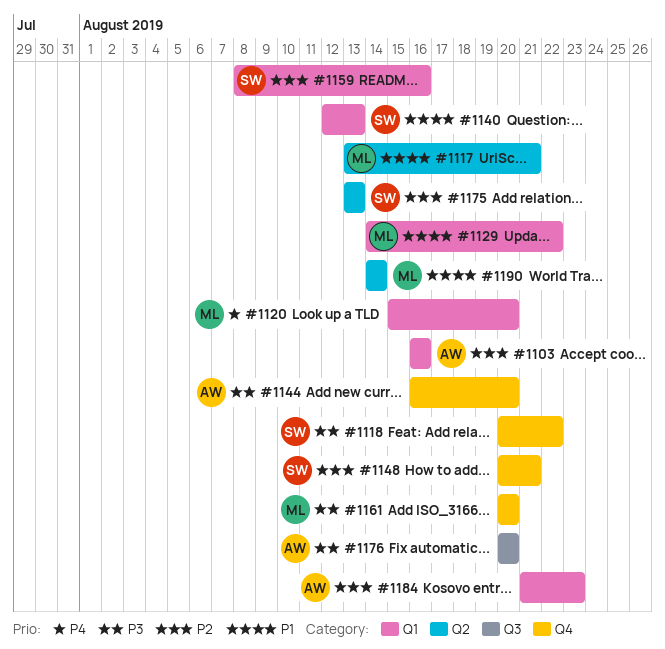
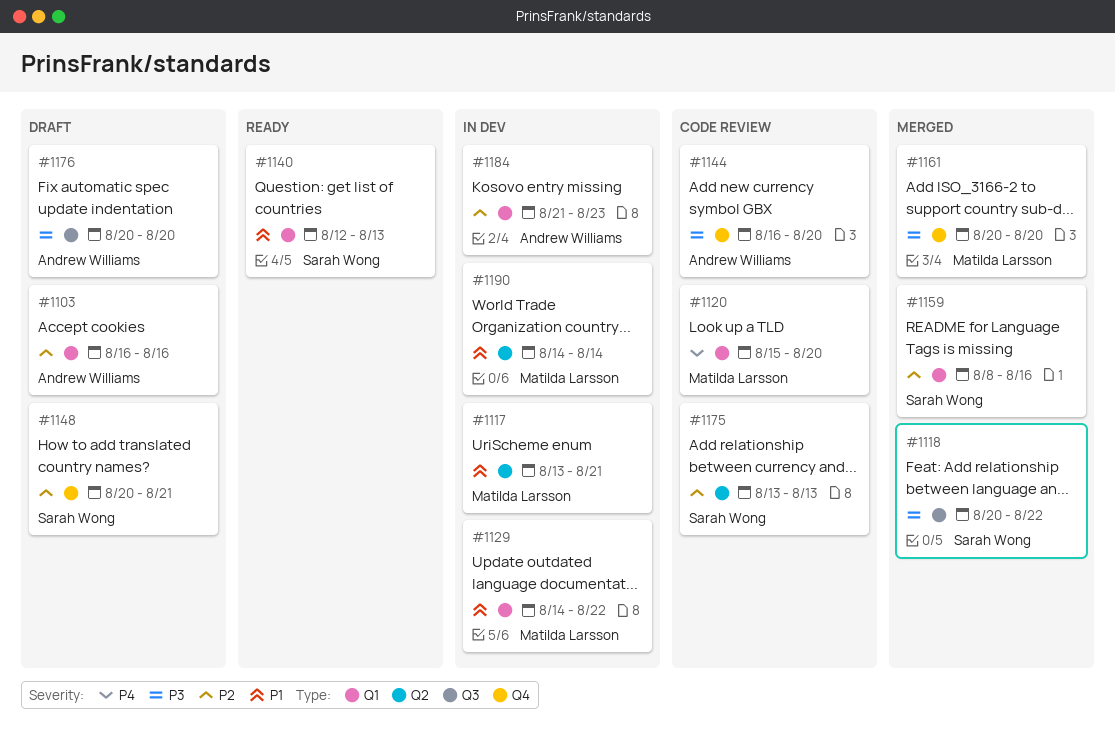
#1118, label: Q4 -> Q3

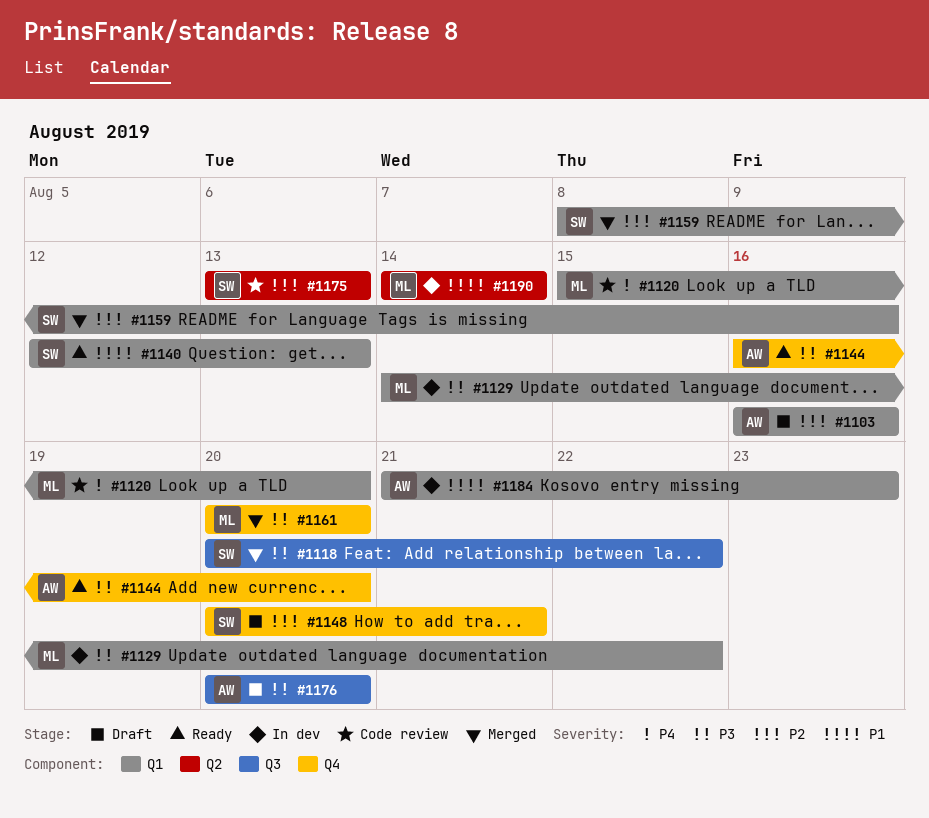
#1117: present -> none
#1129, priority: P1 -> P3
#1144, status: Code review -> Ready
#1184, priority: P2 -> P1

